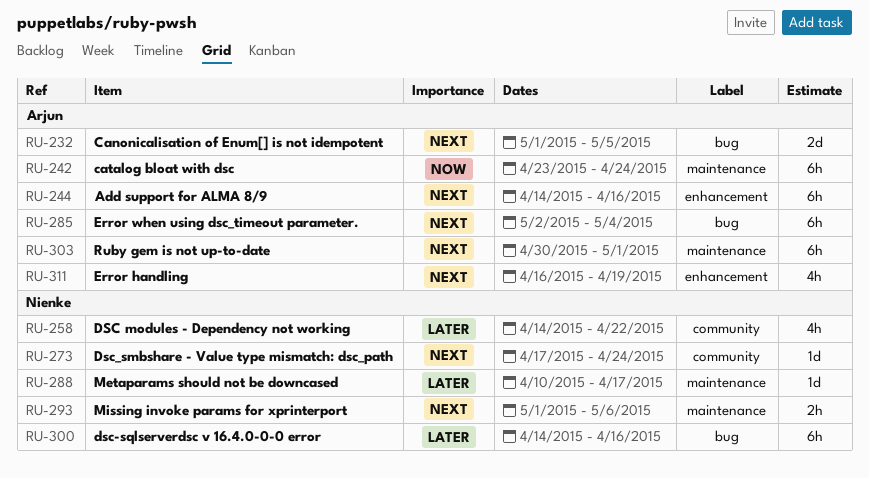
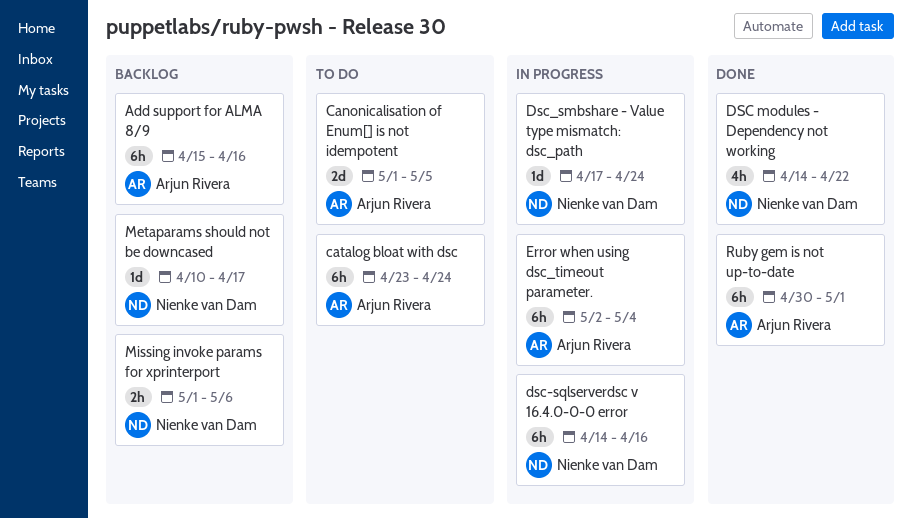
Add support for ALMA 8/9, start: Apr 14 -> Apr 15
Error handling: present -> none

